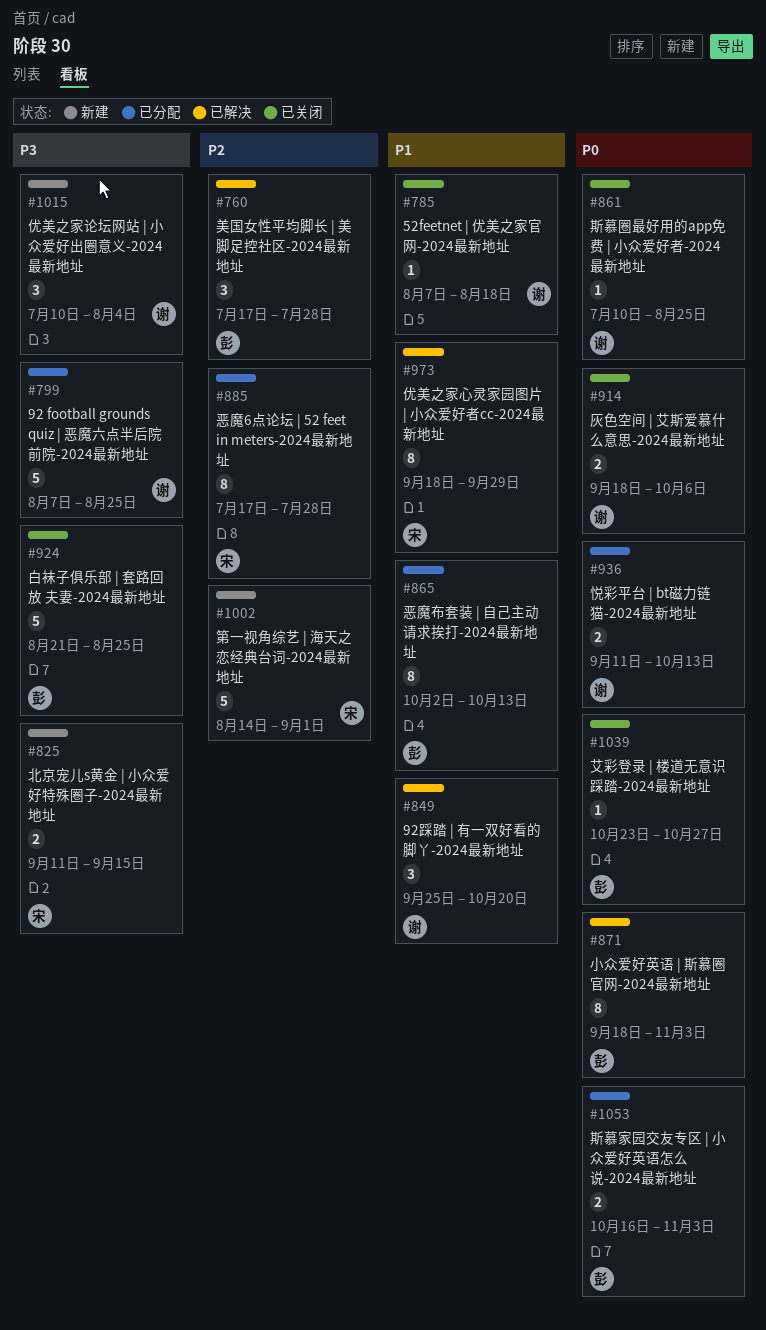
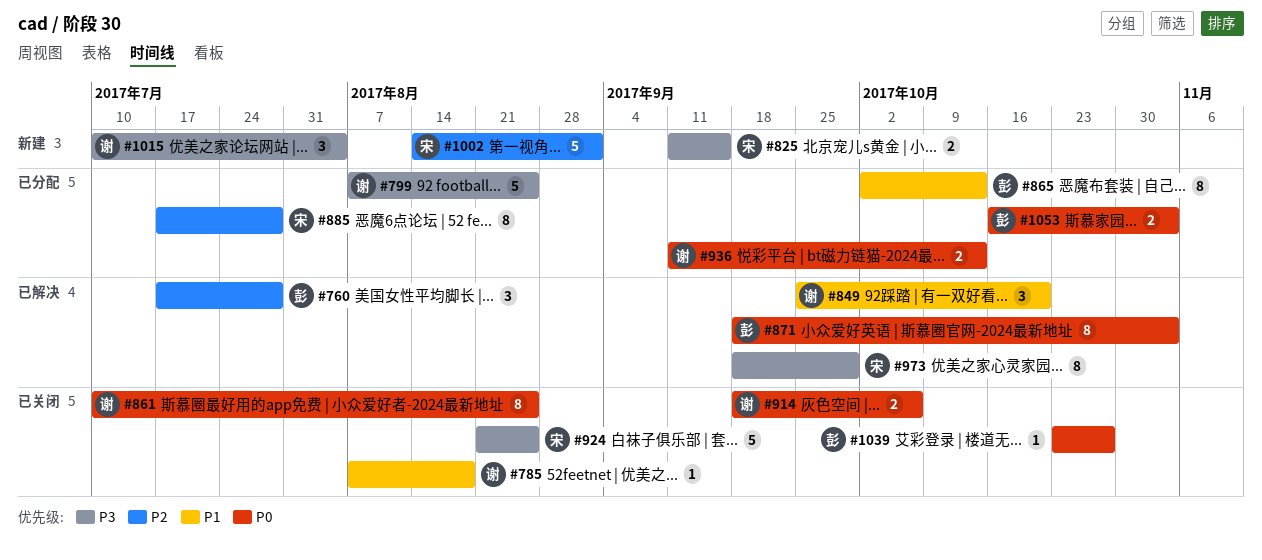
#861, estimate: 1 -> 8
#924, owner: 彭 -> 宋
#973, priority: P1 -> P3

